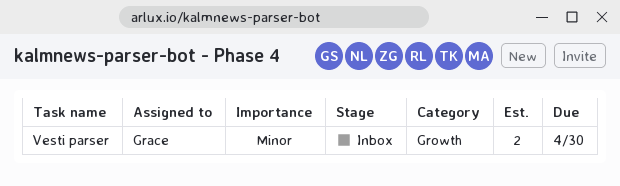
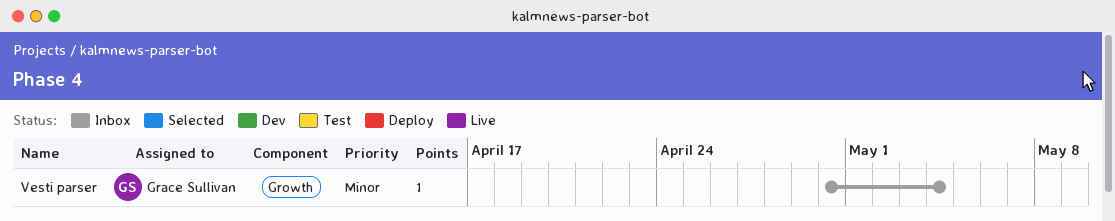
Vesti parser, estimate: 2 -> 1
Vesti parser, due: Apr 30 -> May 4

